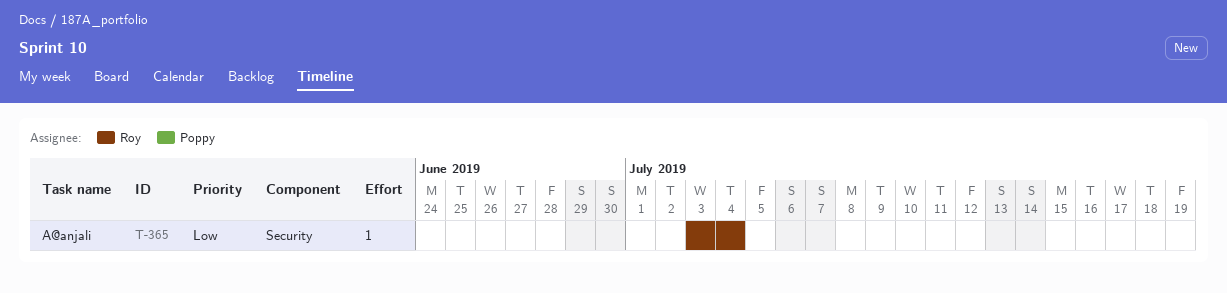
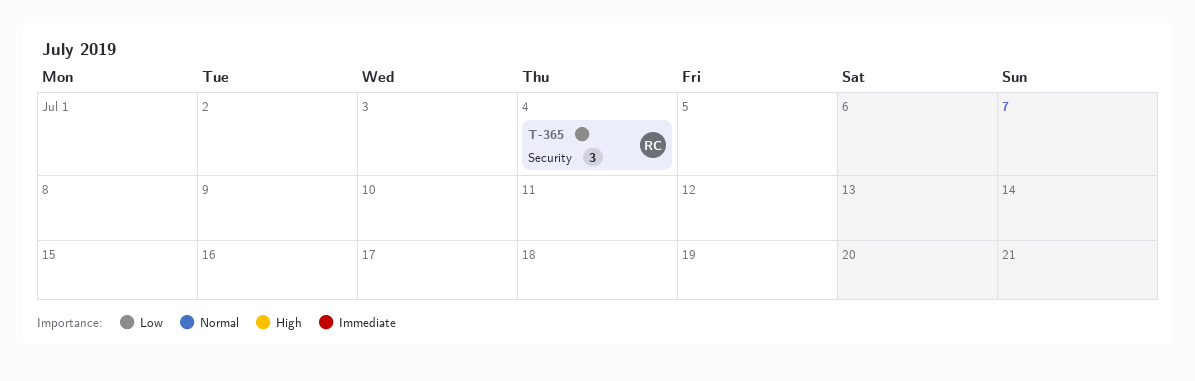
T-365, estimate: 1 -> 3

